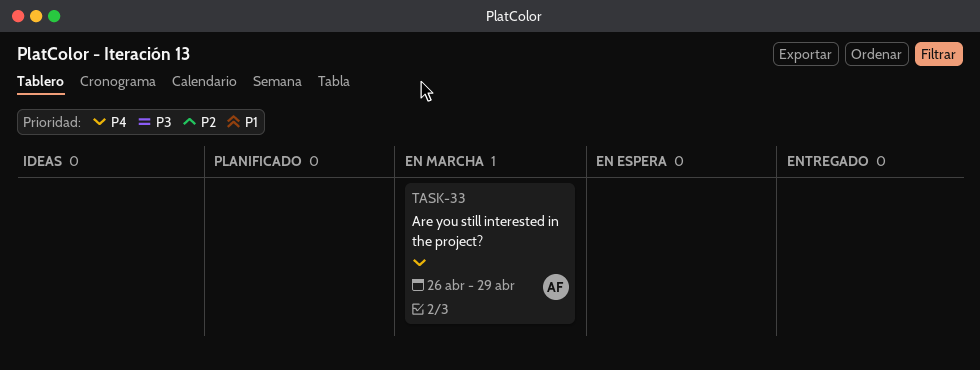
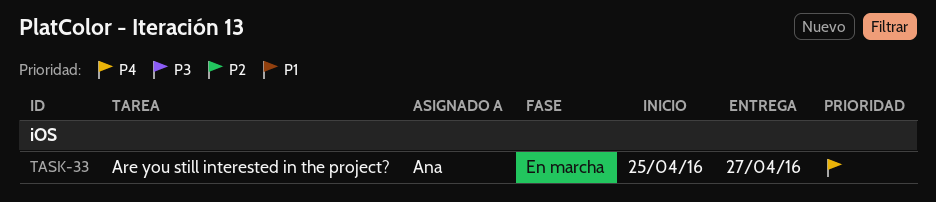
TASK-33, start: Apr 26 -> Apr 25
TASK-33, due: Apr 29 -> Apr 27

